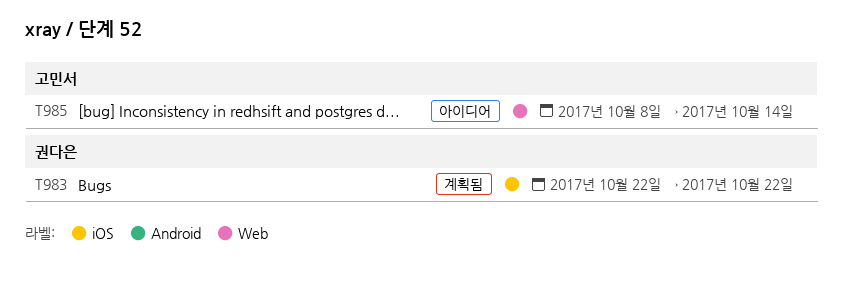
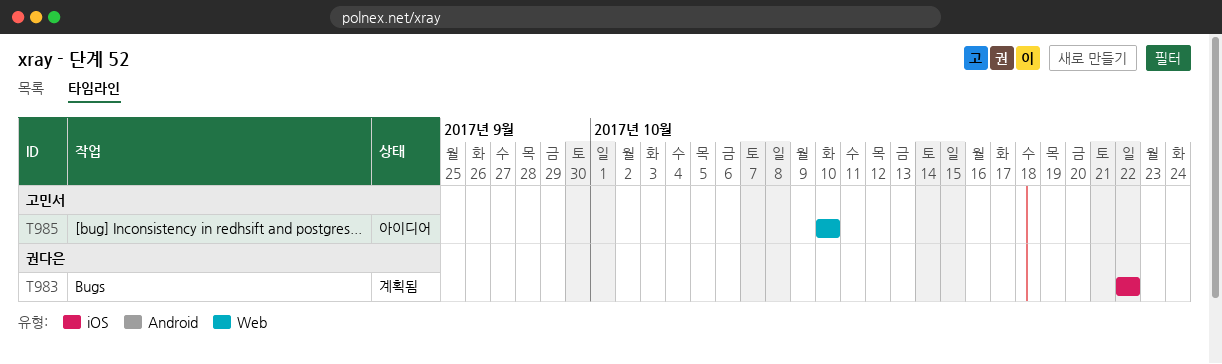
T985, start: Oct 8 -> Oct 10
T985, due: Oct 14 -> Oct 10

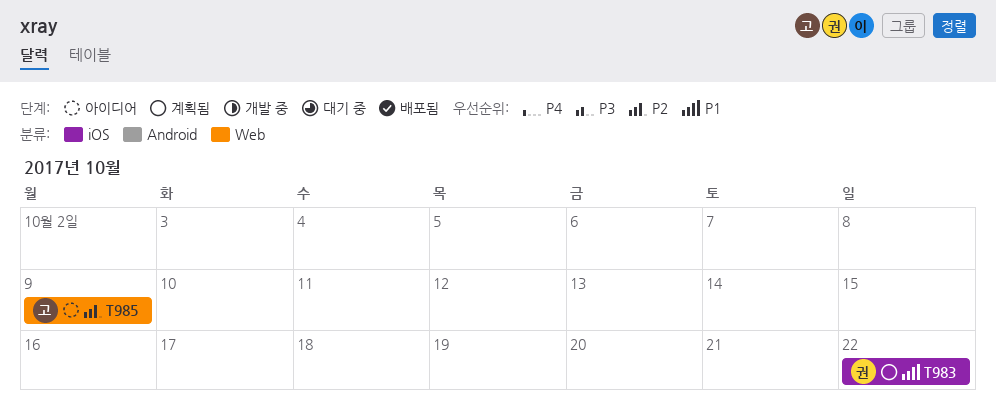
T985, start: Oct 10 -> Oct 9
T985, due: Oct 10 -> Oct 9

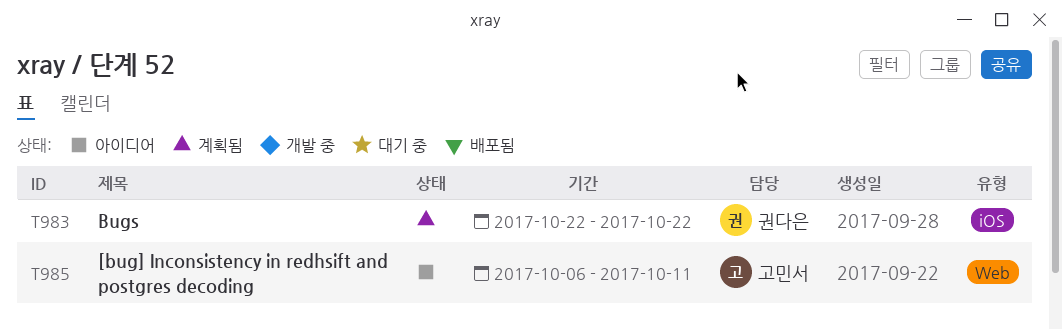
T985, start: Oct 9 -> Oct 6
T985, due: Oct 9 -> Oct 11

